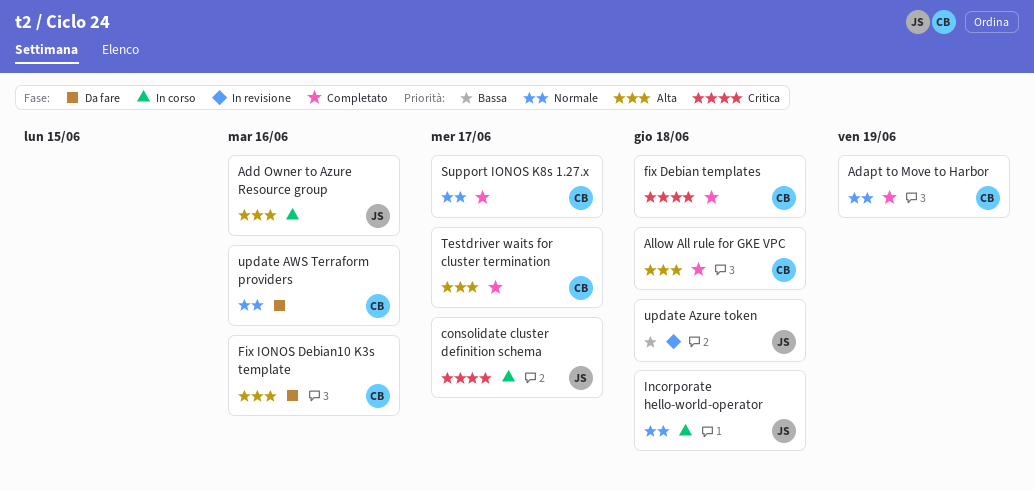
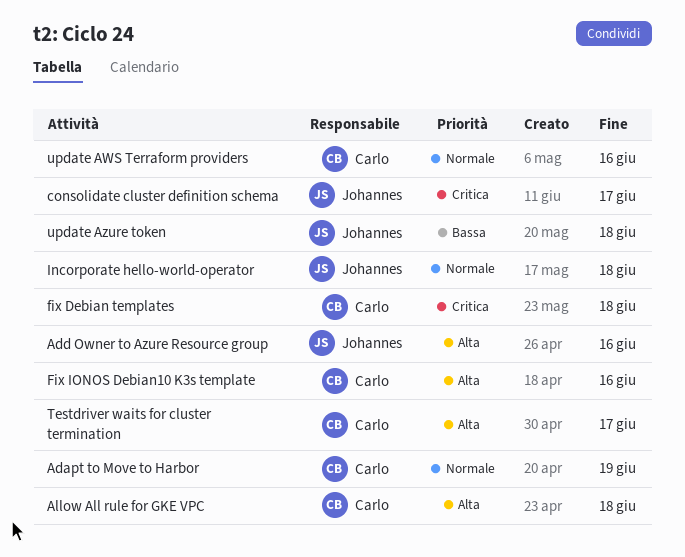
Support IONOS K8s 1.27.x: present -> none

